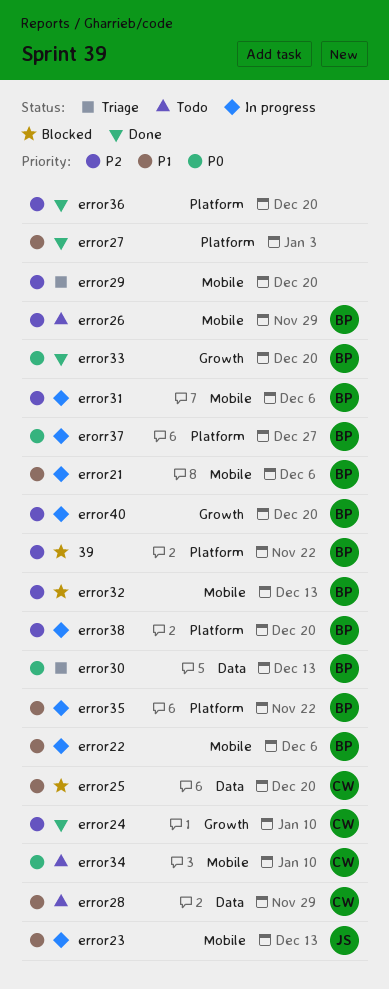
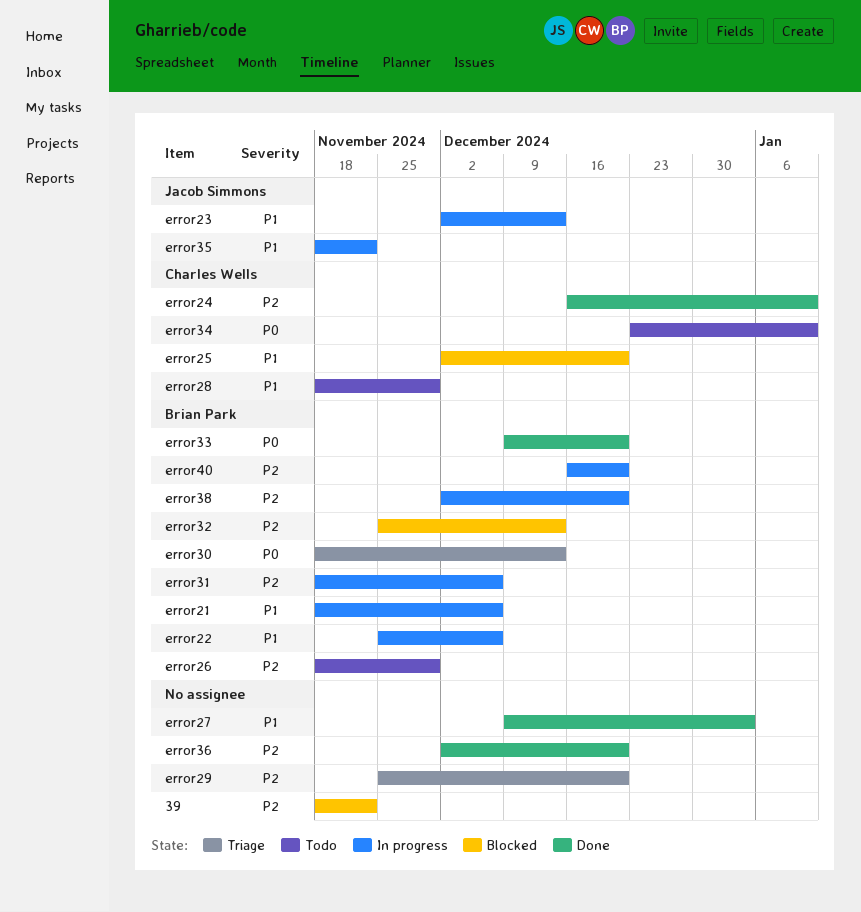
39, owner: Brian Park -> none
erorr37: present -> none
error35, owner: Brian Park -> Jacob Simmons

